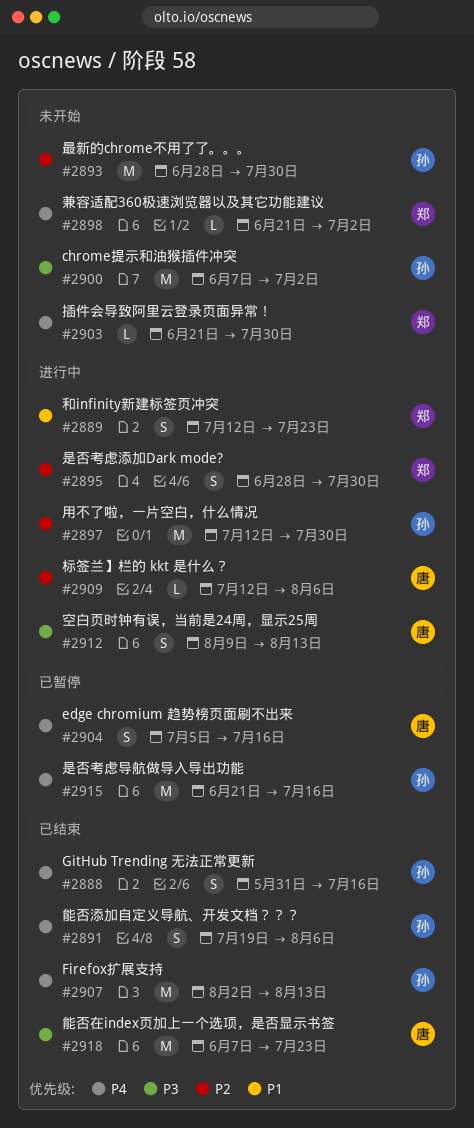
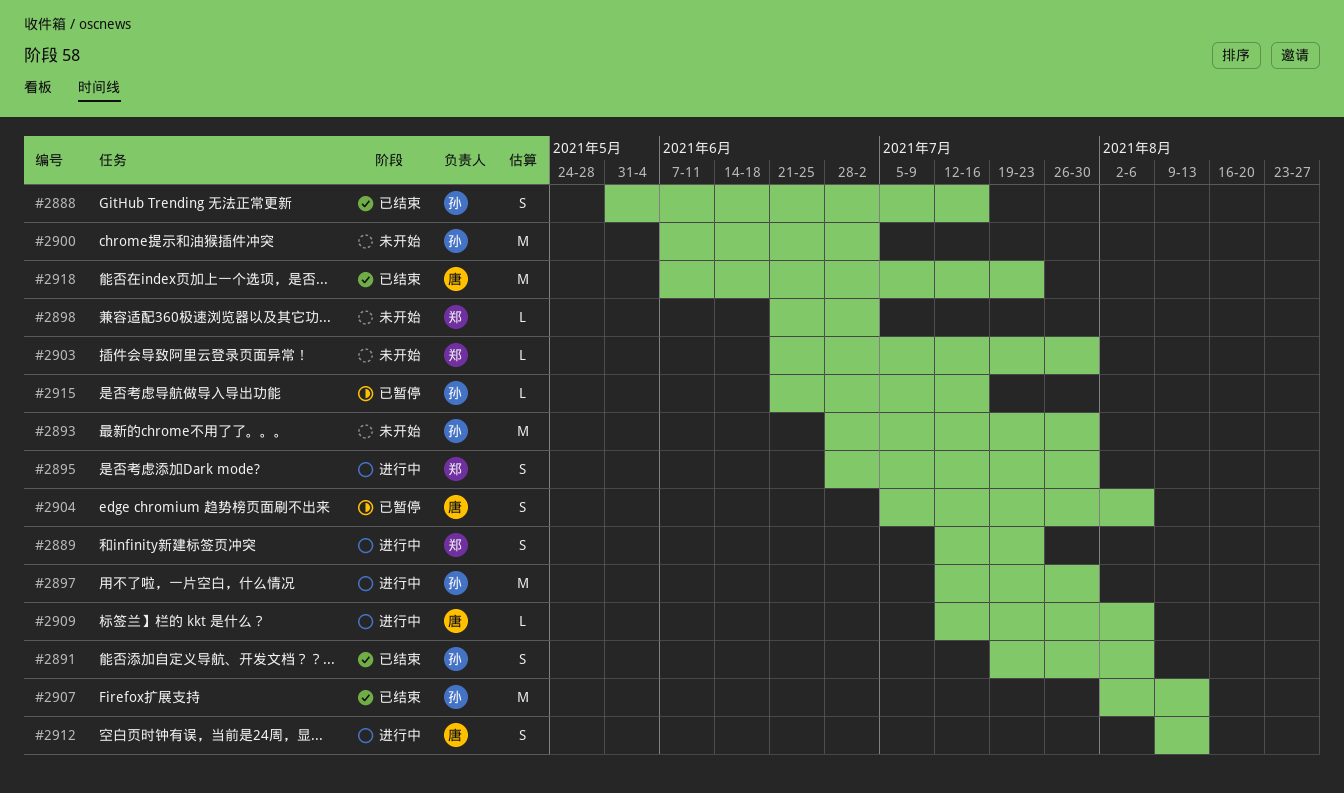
#2904, due: Jul 16 -> Aug 6
#2915, estimate: M -> L

